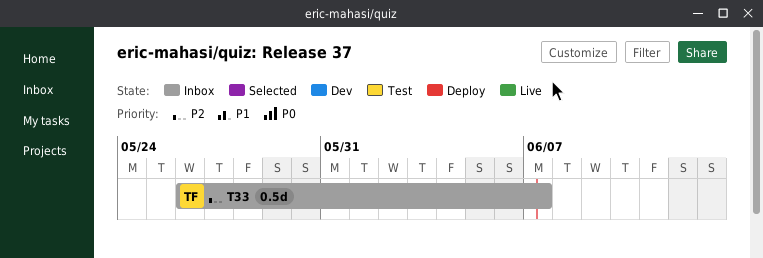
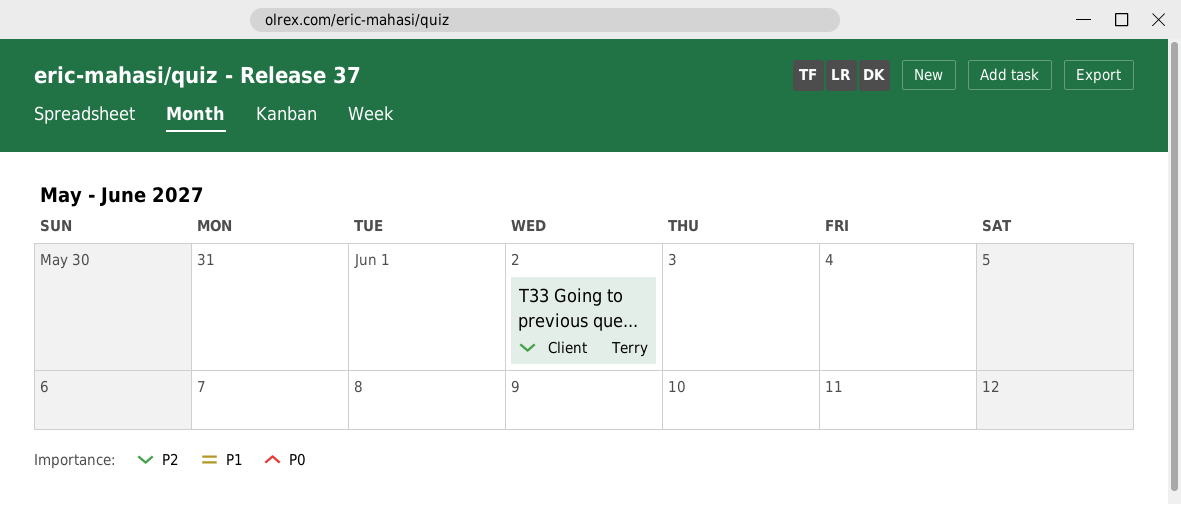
T33, due: Jun 7 -> Jun 2

